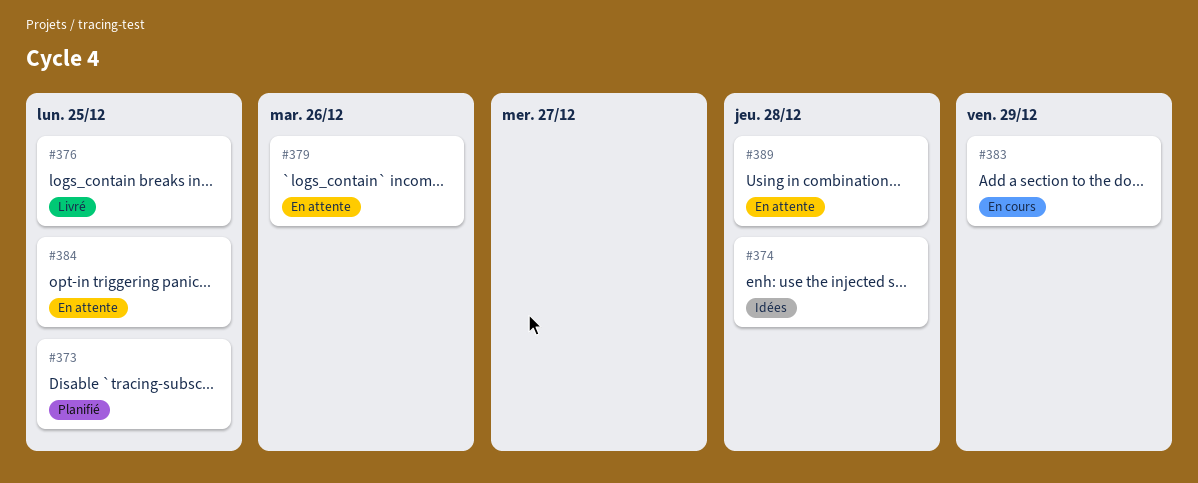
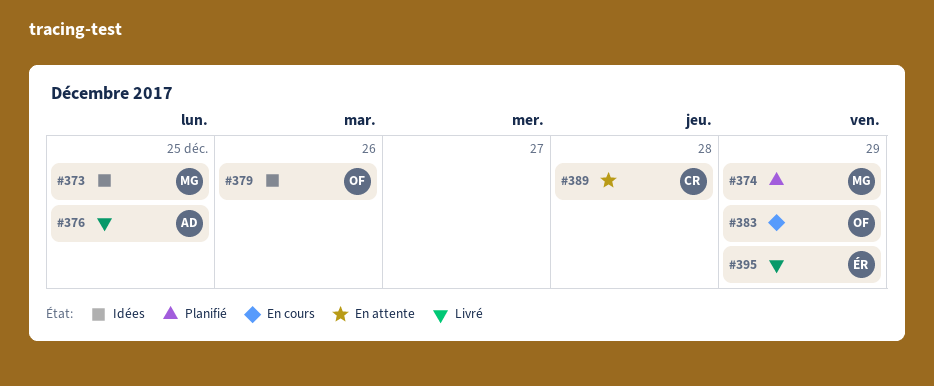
#373, status: Planifié -> Idées
#374, status: Idées -> Planifié
#374, due: Dec 28 -> Dec 29
#379, status: En attente -> Idées
#384: present -> none
#395: none -> present

